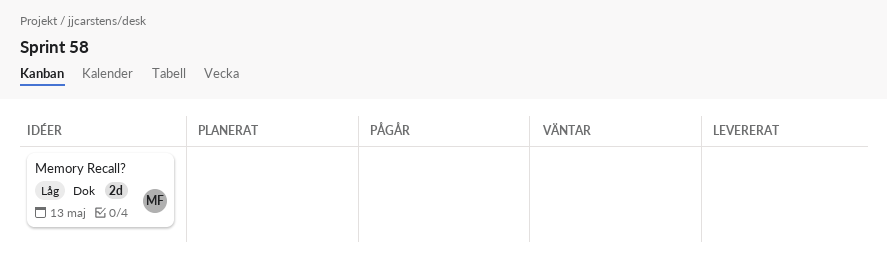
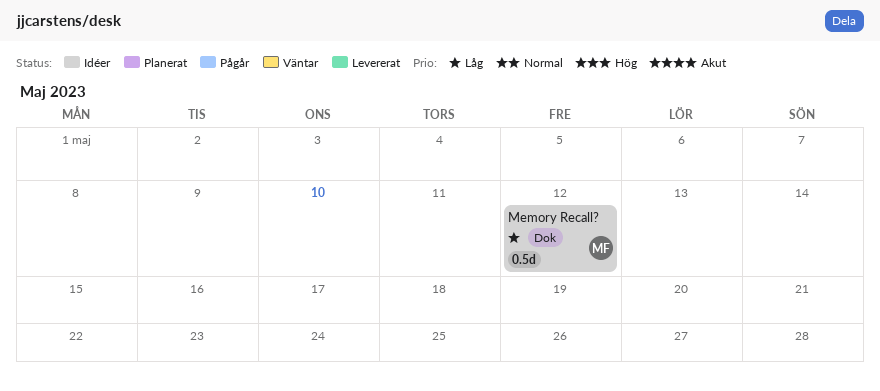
Memory Recall?, estimate: 2d -> 0.5d
Memory Recall?, due: May 13 -> May 12

